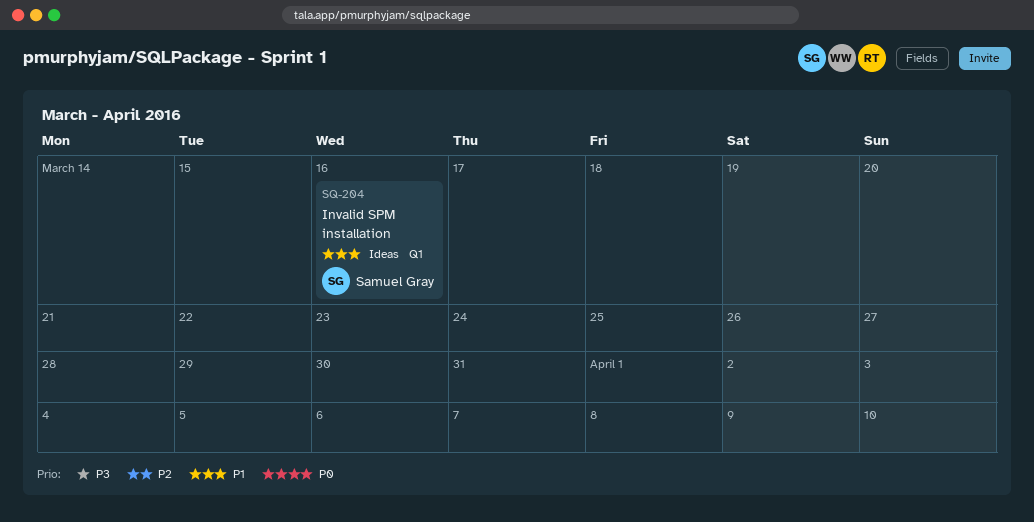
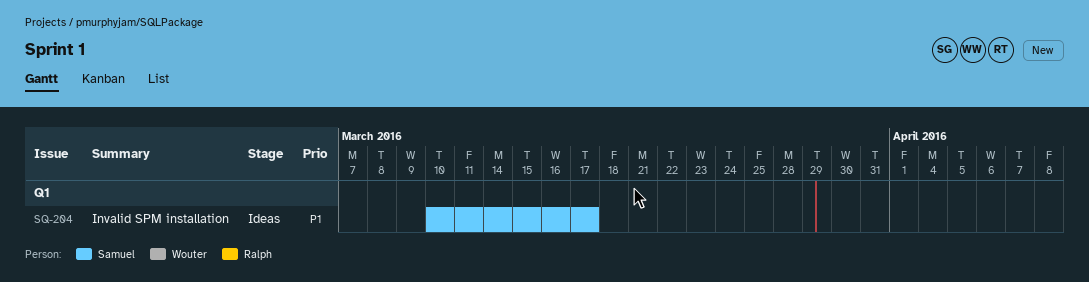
SQ-204, due: Mar 16 -> Mar 17

